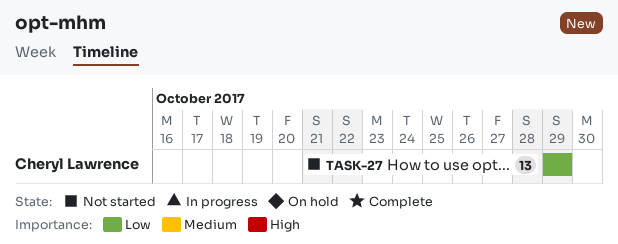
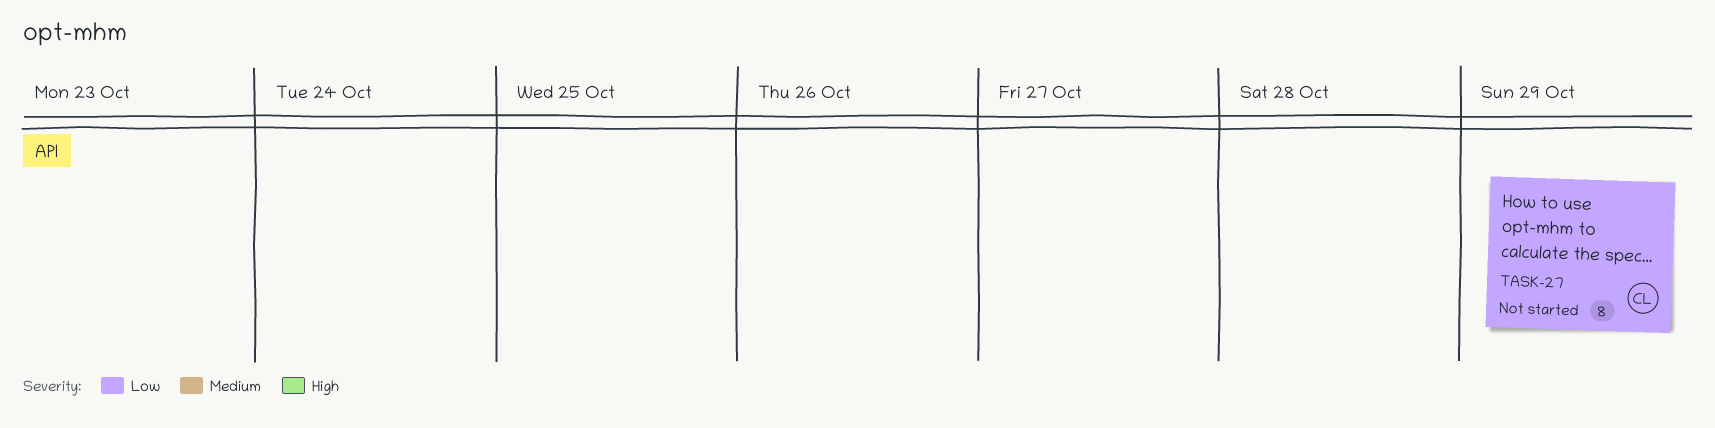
TASK-27, estimate: 13 -> 8

